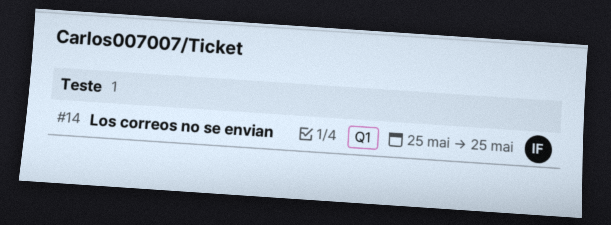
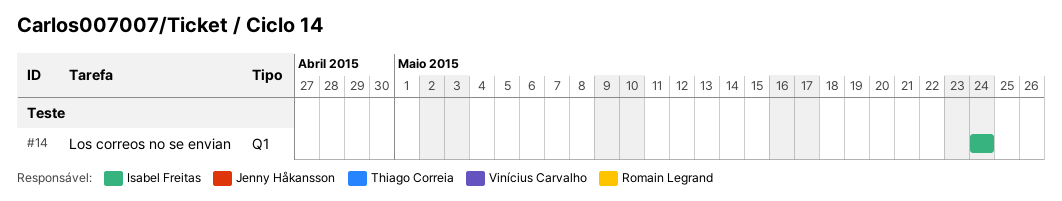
#14, start: May 25 -> May 24
#14, due: May 25 -> May 24

